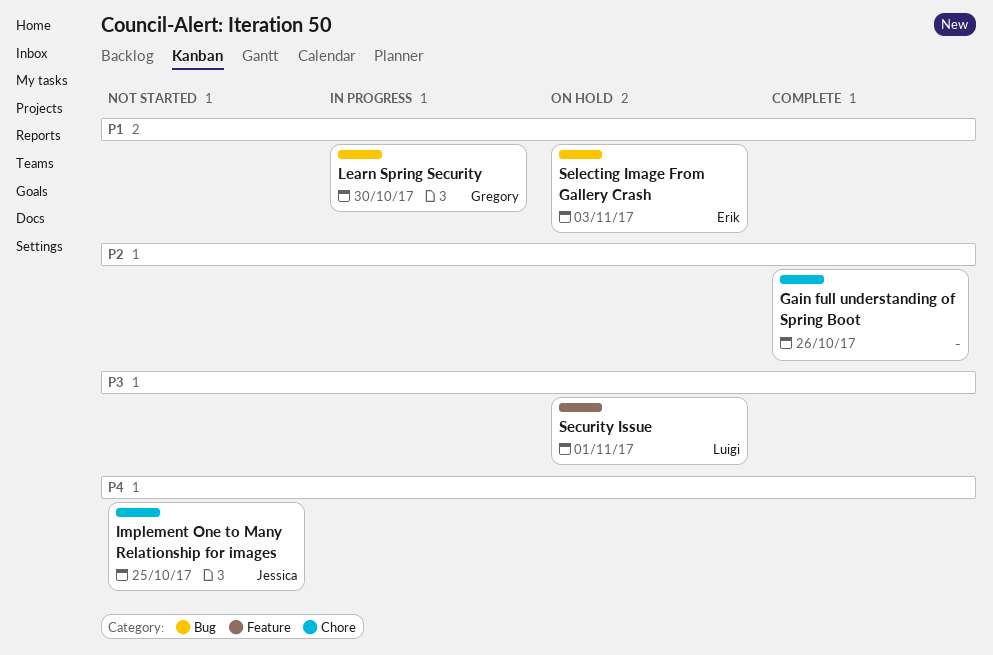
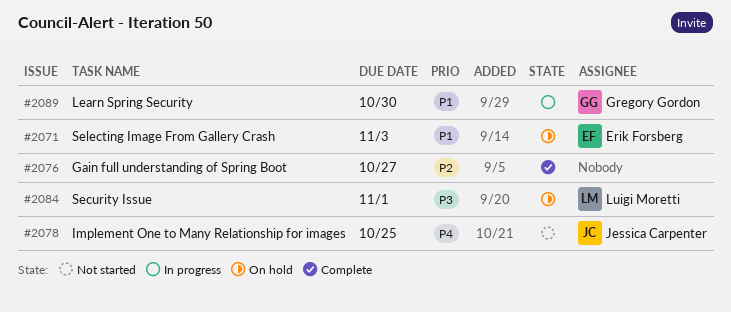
Gain full understanding of Spring Boot, due: Oct 26 -> Oct 27

